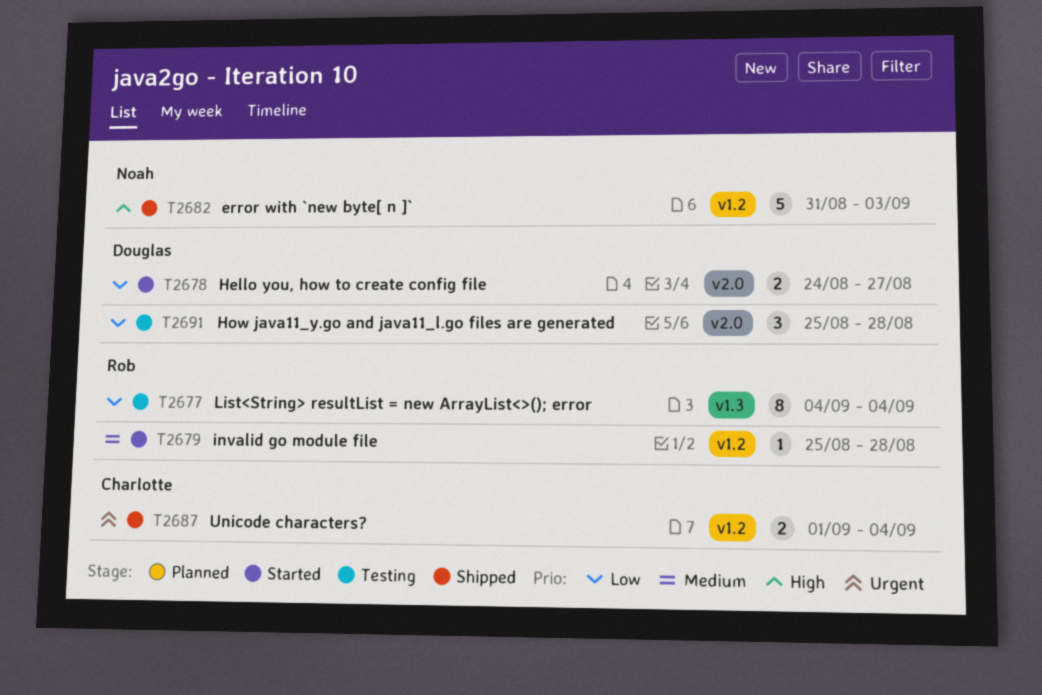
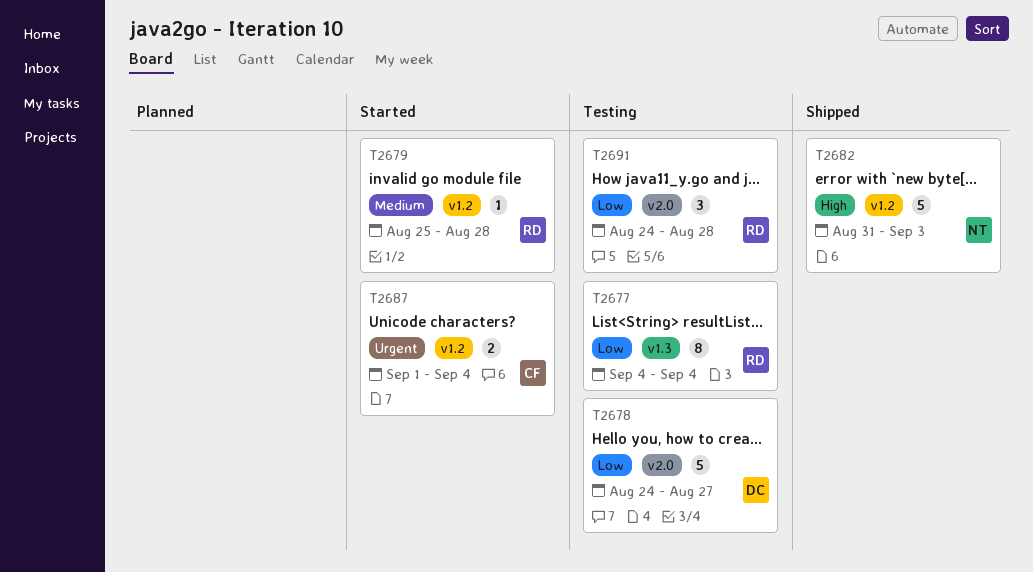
T2678, status: Started -> Testing
T2678, estimate: 2 -> 5
T2687, status: Shipped -> Started
T2691, owner: Douglas -> Rob
T2691, start: Aug 25 -> Aug 24

